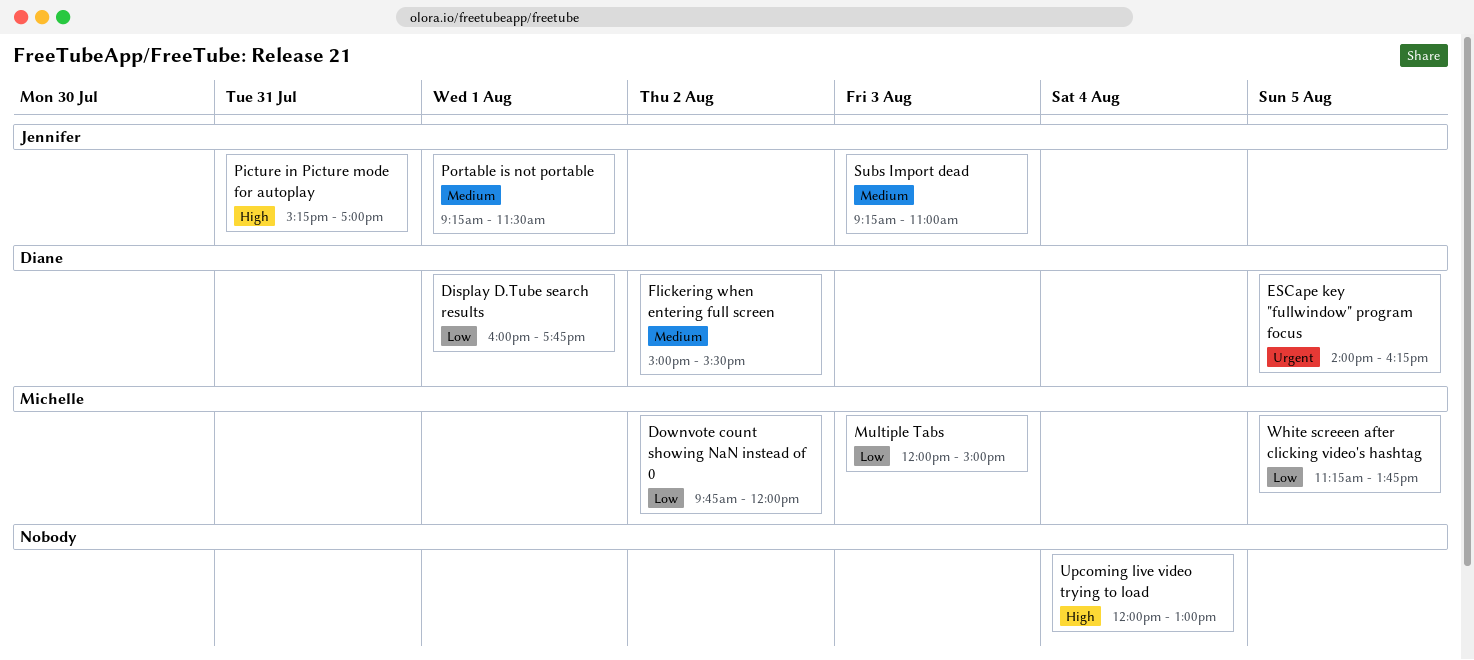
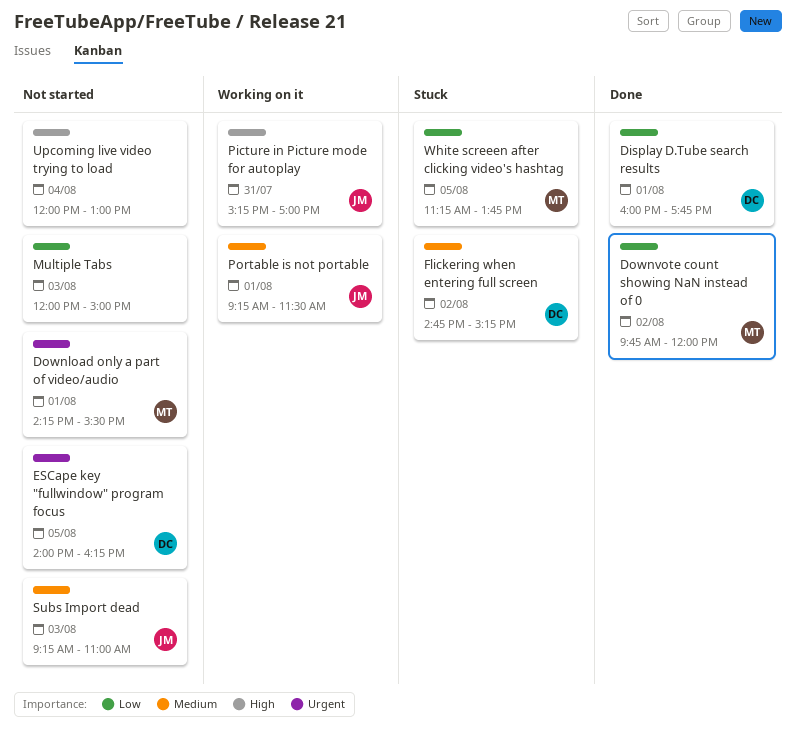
Download only a part of video/audio: none -> present
Flickering when entering full screen, begins: 15:00 -> 14:45
Flickering when entering full screen, ends: 15:30 -> 15:15
Multiple Tabs, owner: Michelle -> none

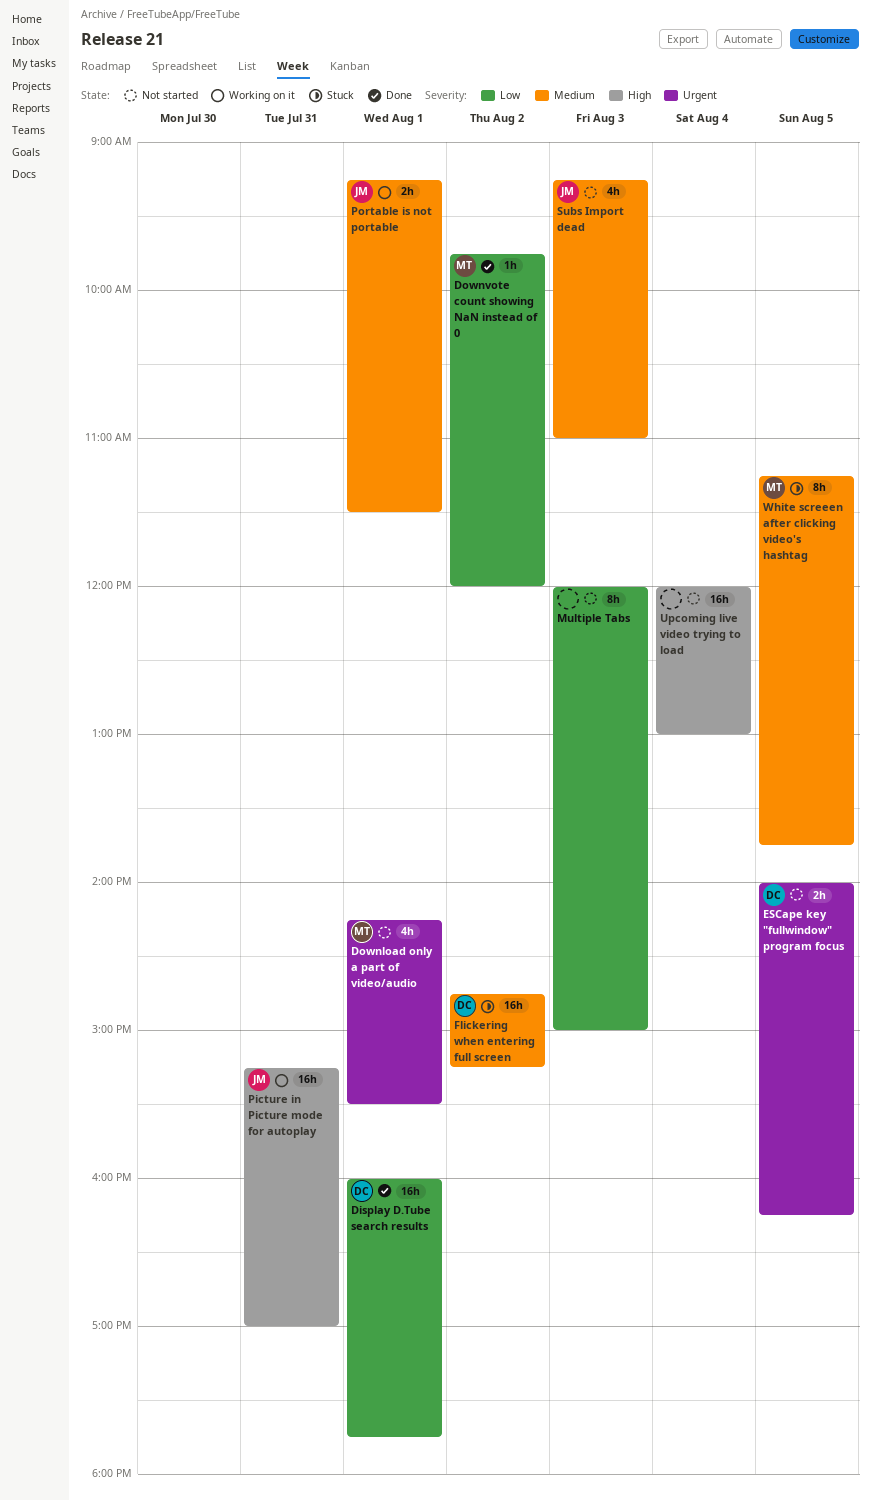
White screeen after clicking video's hashtag, priority: Low -> Medium

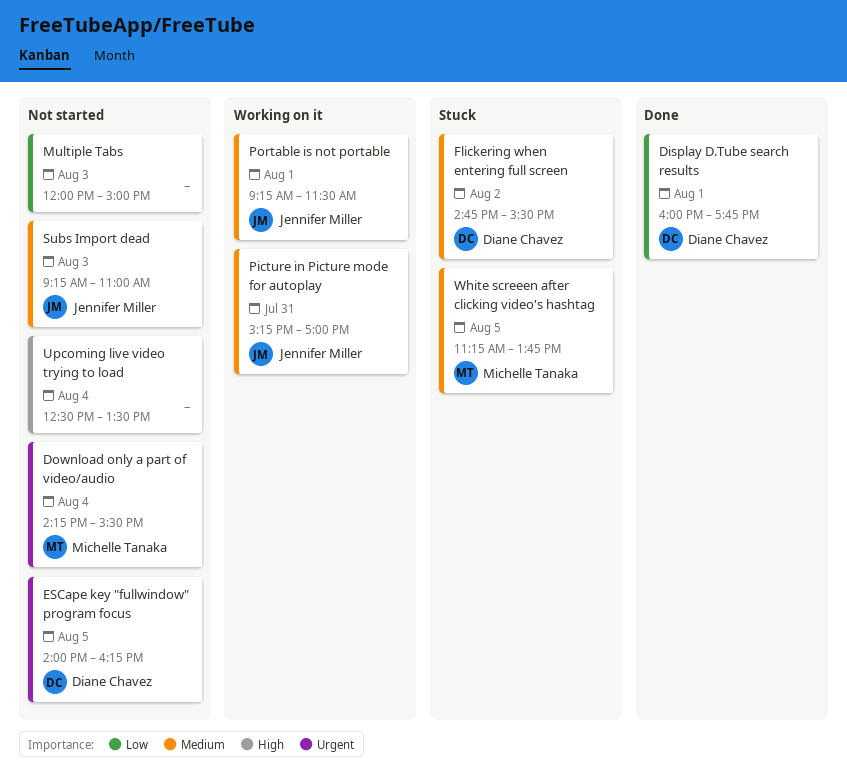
Download only a part of video/audio, day: Aug 1 -> Aug 4
Downvote count showing NaN instead of 0: present -> none
Flickering when entering full screen, ends: 15:15 -> 15:30
Picture in Picture mode for autoplay, priority: High -> Medium
Upcoming live video trying to load, begins: 12:00 -> 12:30
Upcoming live video trying to load, ends: 13:00 -> 13:30

